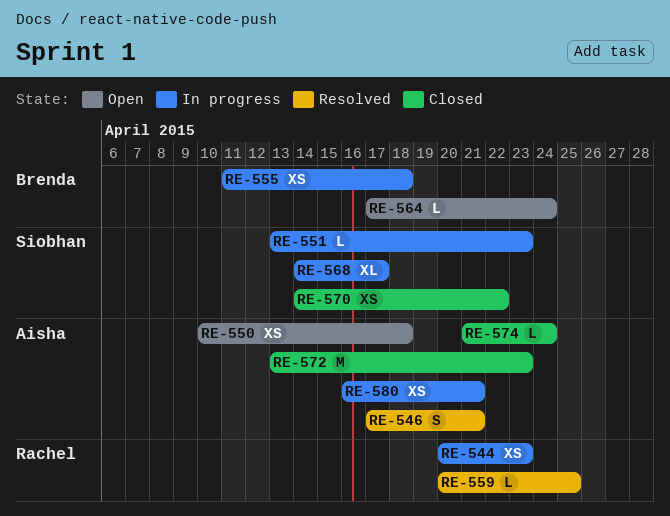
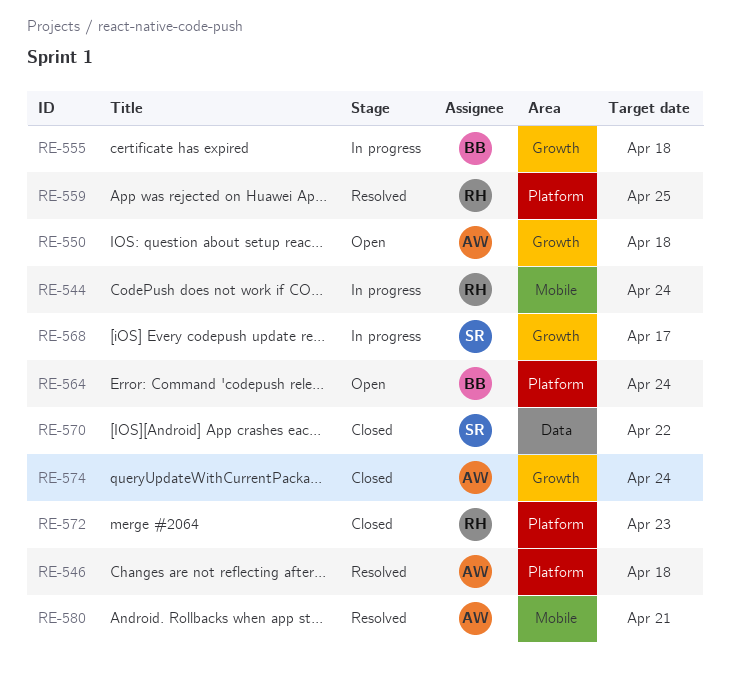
RE-544, due: Apr 23 -> Apr 24
RE-546, due: Apr 21 -> Apr 18
RE-551: present -> none
RE-572, owner: Aisha -> Rachel
RE-580, status: In progress -> Resolved

